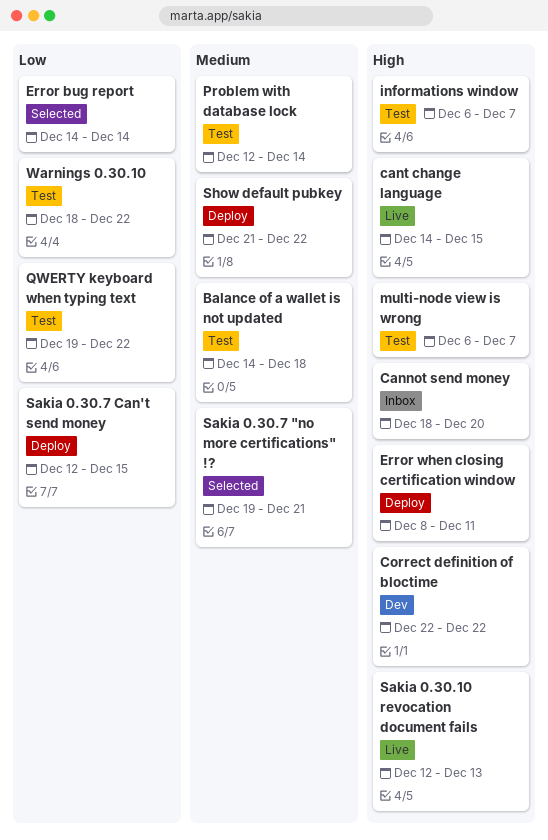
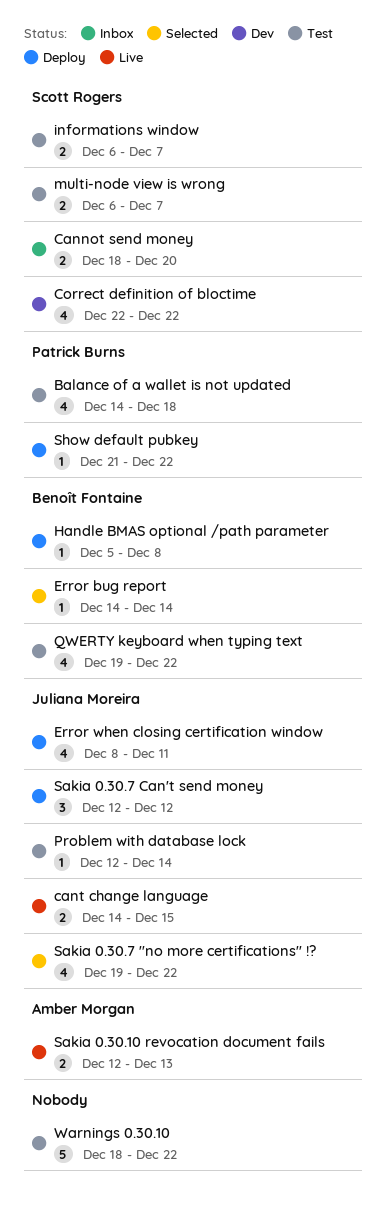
Handle BMAS optional /path parameter: none -> present
Sakia 0.30.7 "no more certifications" !?, due: Dec 21 -> Dec 22
Sakia 0.30.7 Can't send money, due: Dec 15 -> Dec 12

